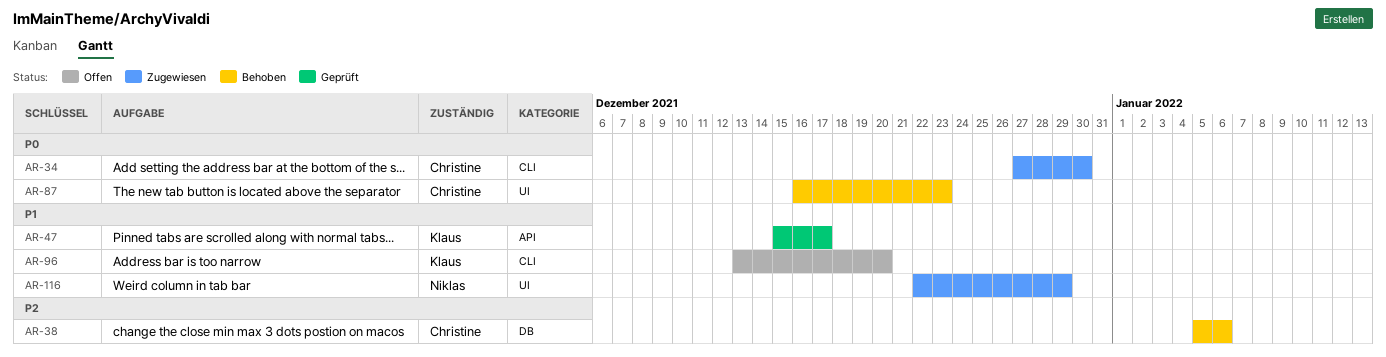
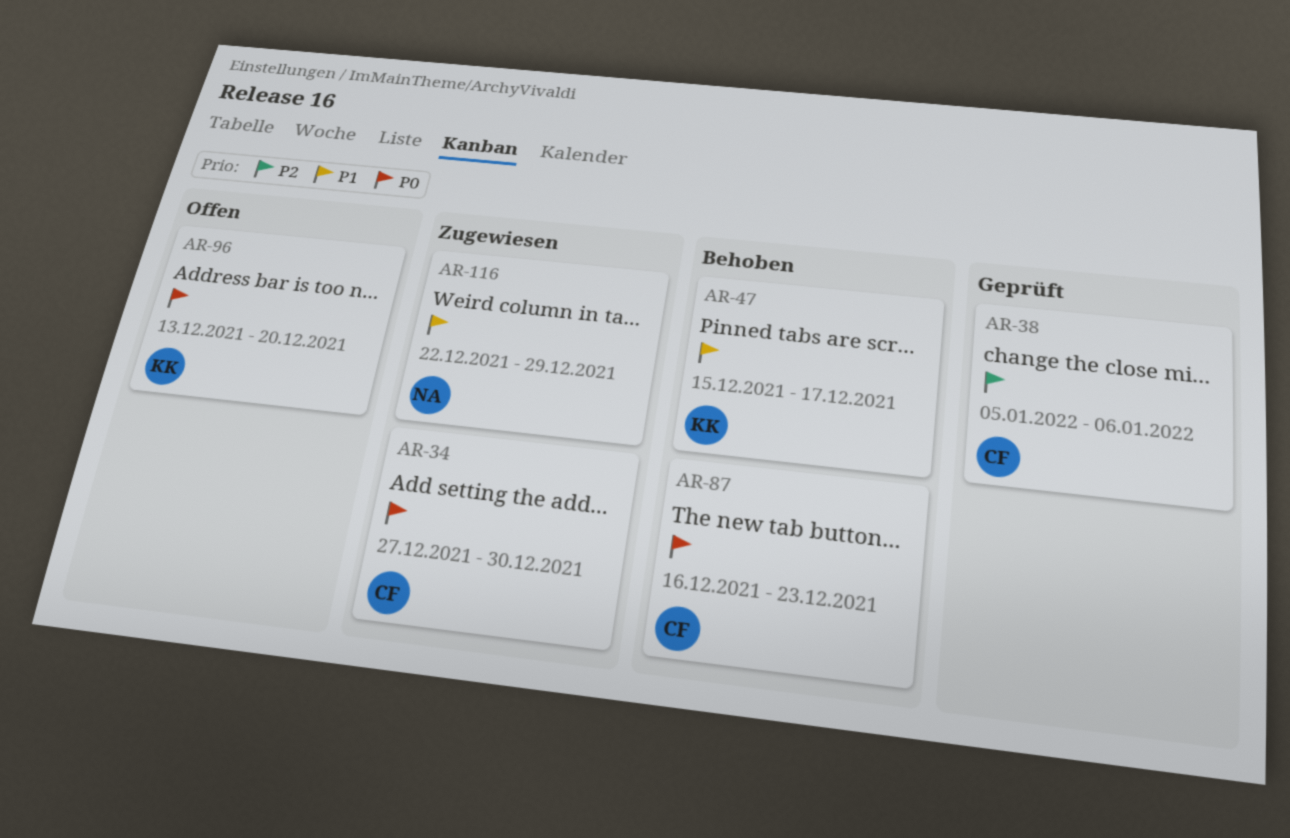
AR-38, status: Behoben -> Geprüft
AR-47, status: Geprüft -> Behoben
AR-96, priority: P1 -> P0

